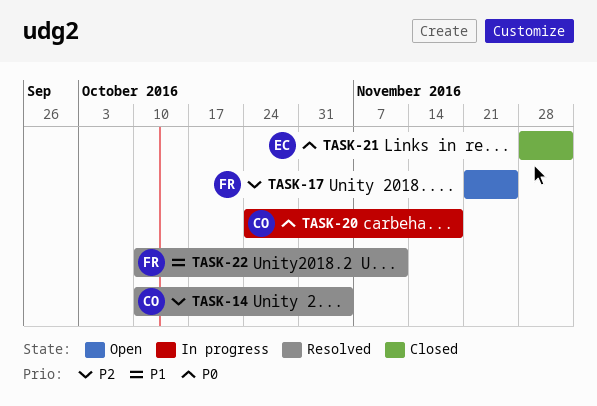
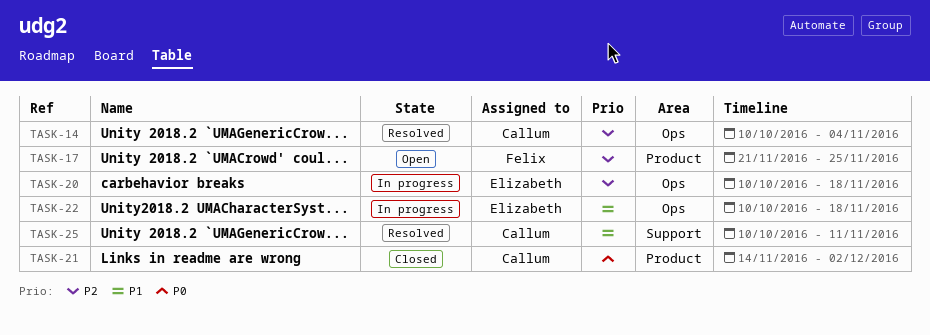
TASK-20, owner: Callum -> Elizabeth
TASK-20, priority: P0 -> P2
TASK-20, start: Oct 24 -> Oct 10
TASK-21, owner: Elizabeth -> Callum
TASK-21, start: Nov 28 -> Nov 14
TASK-22, status: Resolved -> In progress
TASK-22, owner: Felix -> Elizabeth
TASK-22, due: Nov 11 -> Nov 18
TASK-25: none -> present

